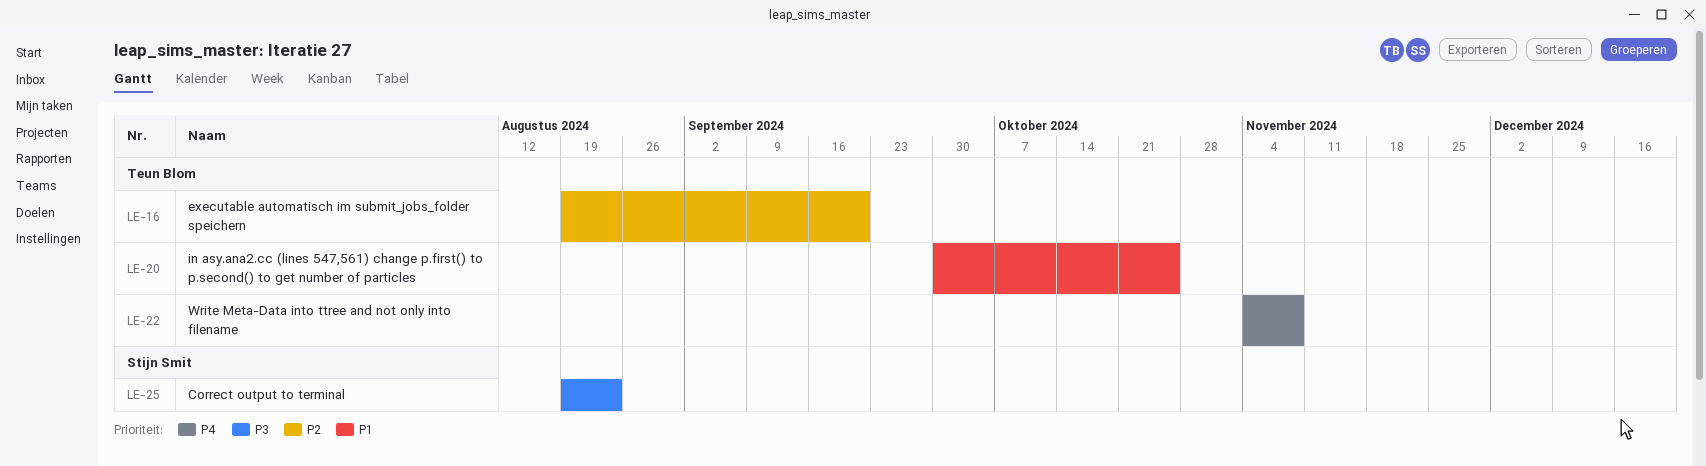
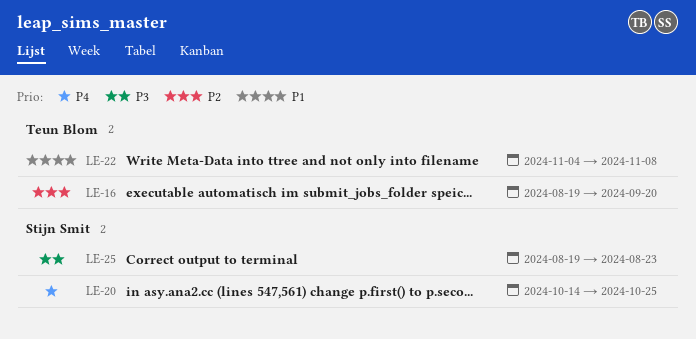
LE-20, owner: Teun Blom -> Stijn Smit
LE-20, priority: P1 -> P4
LE-20, start: Sep 30 -> Oct 14
LE-22, priority: P4 -> P1

